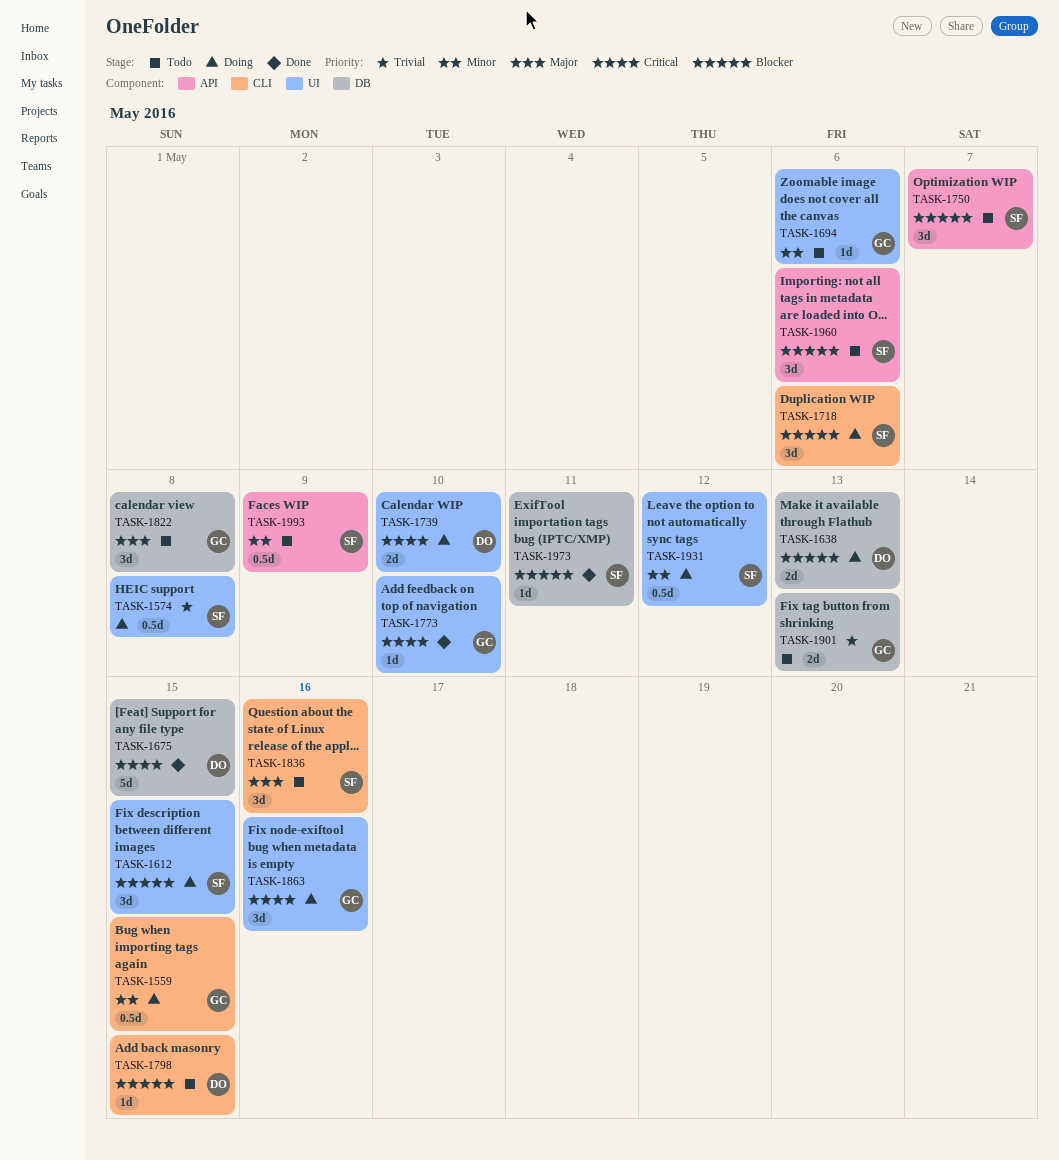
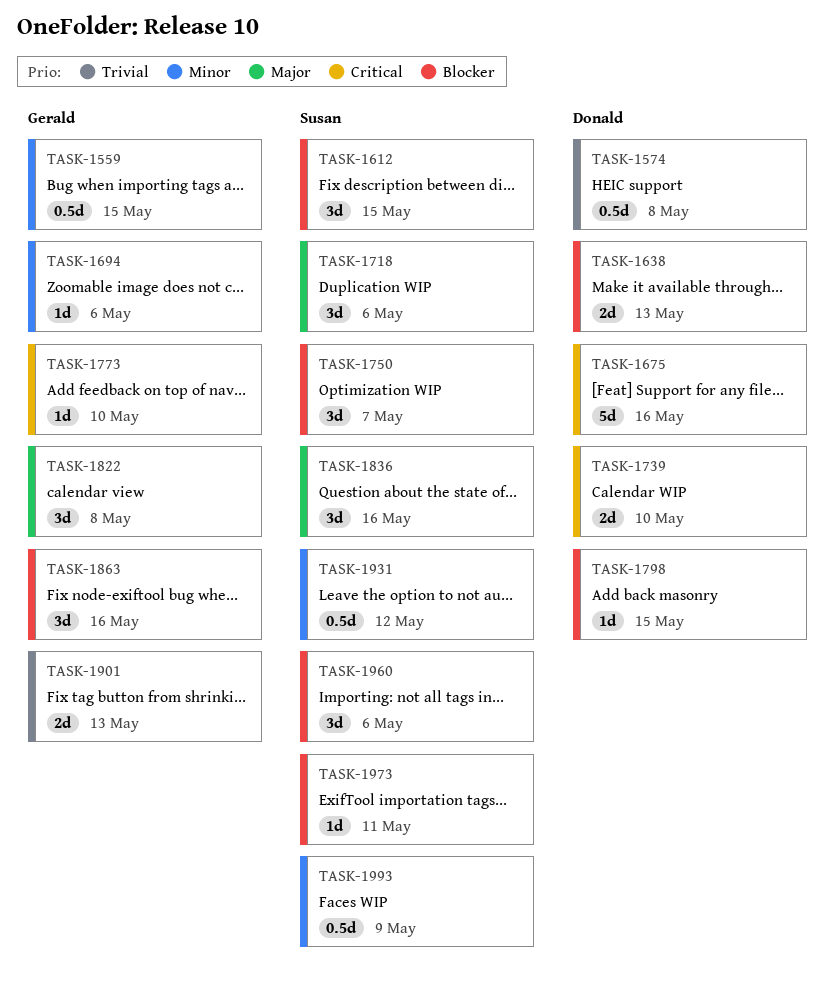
TASK-1574, owner: Susan -> Donald
TASK-1675, due: May 15 -> May 16
TASK-1718, priority: Blocker -> Major
TASK-1863, priority: Critical -> Blocker

